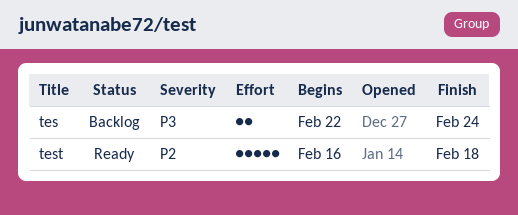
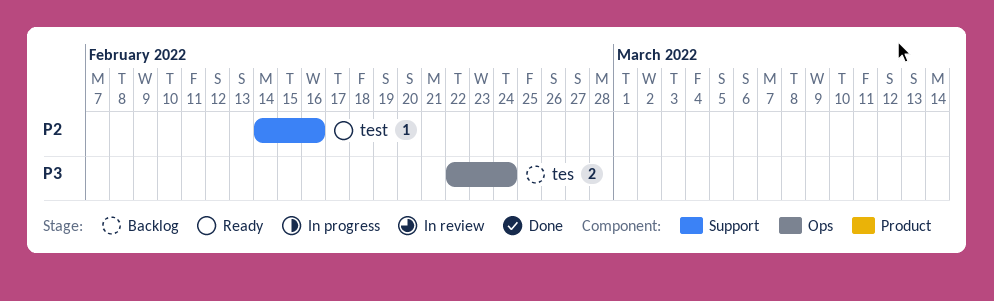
test, estimate: 5 -> 1
test, start: Feb 16 -> Feb 14
test, due: Feb 18 -> Feb 16

